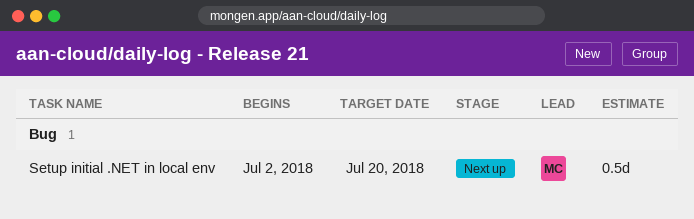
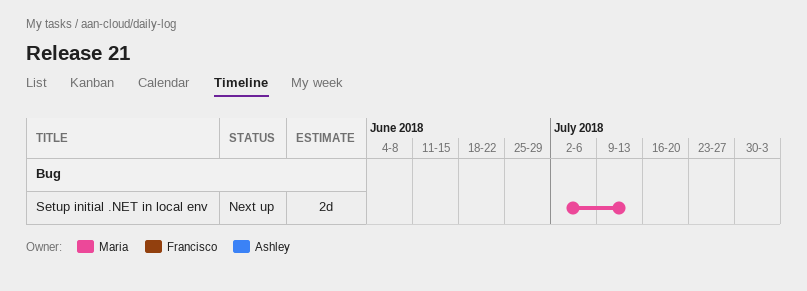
Setup initial .NET in local env, estimate: 0.5d -> 2d
Setup initial .NET in local env, due: Jul 20 -> Jul 13

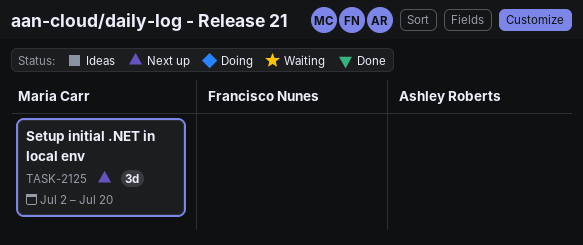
Setup initial .NET in local env, estimate: 2d -> 3d
Setup initial .NET in local env, due: Jul 13 -> Jul 20

